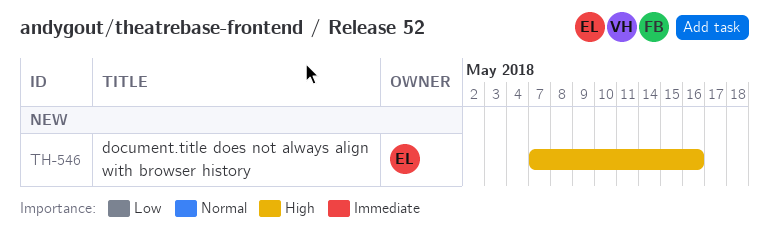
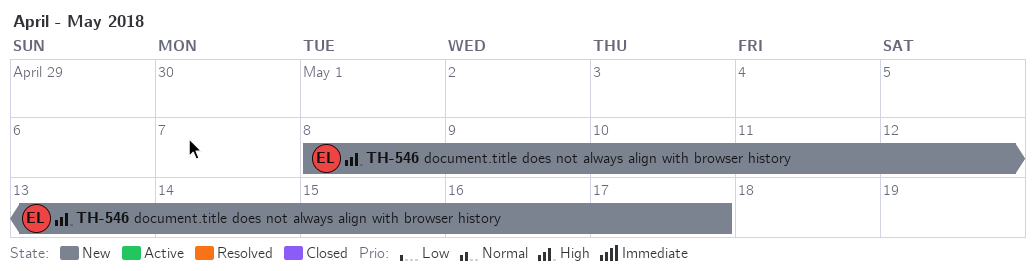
TH-546, start: May 7 -> May 8
TH-546, due: May 16 -> May 17

